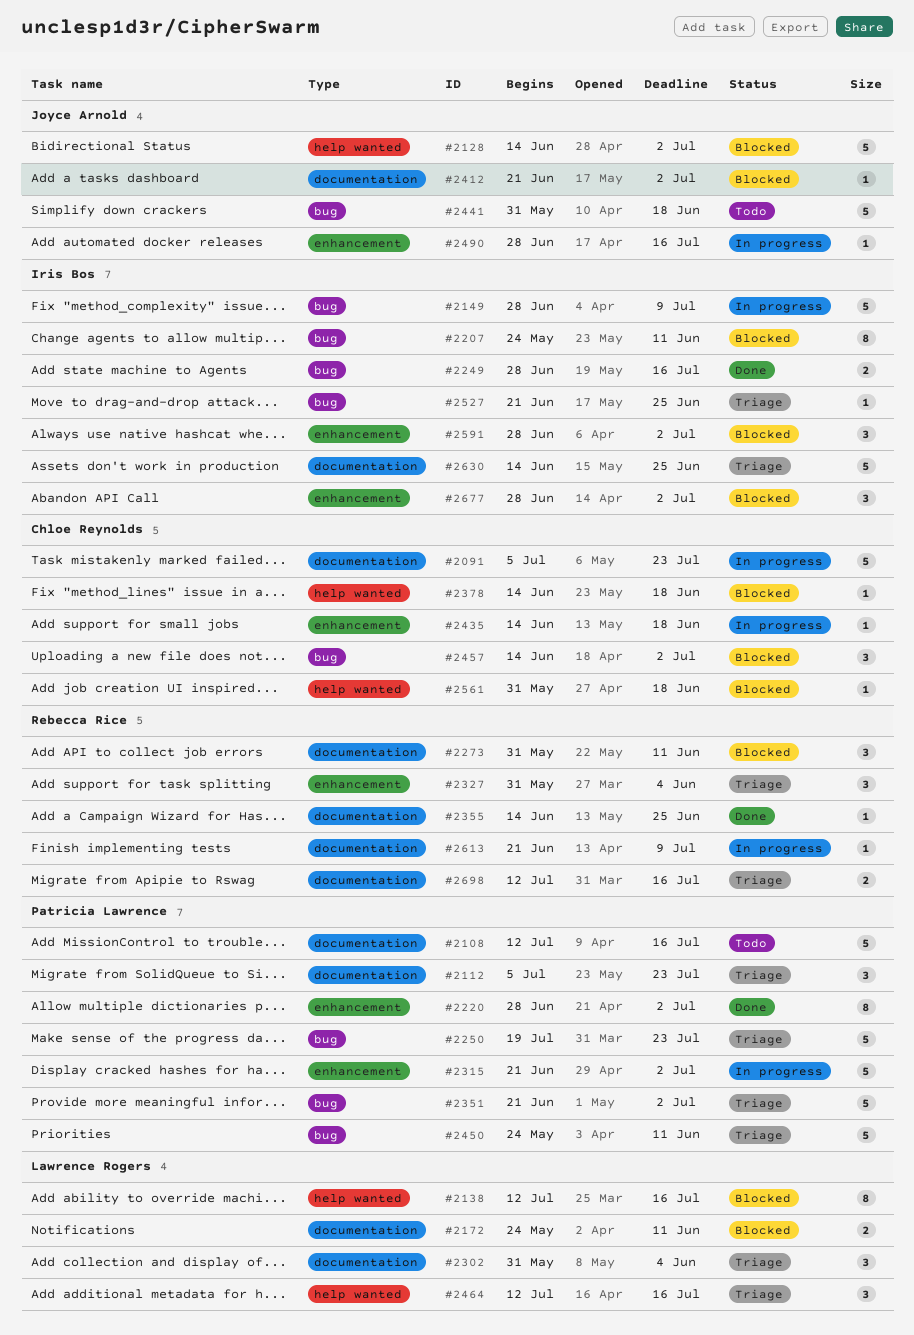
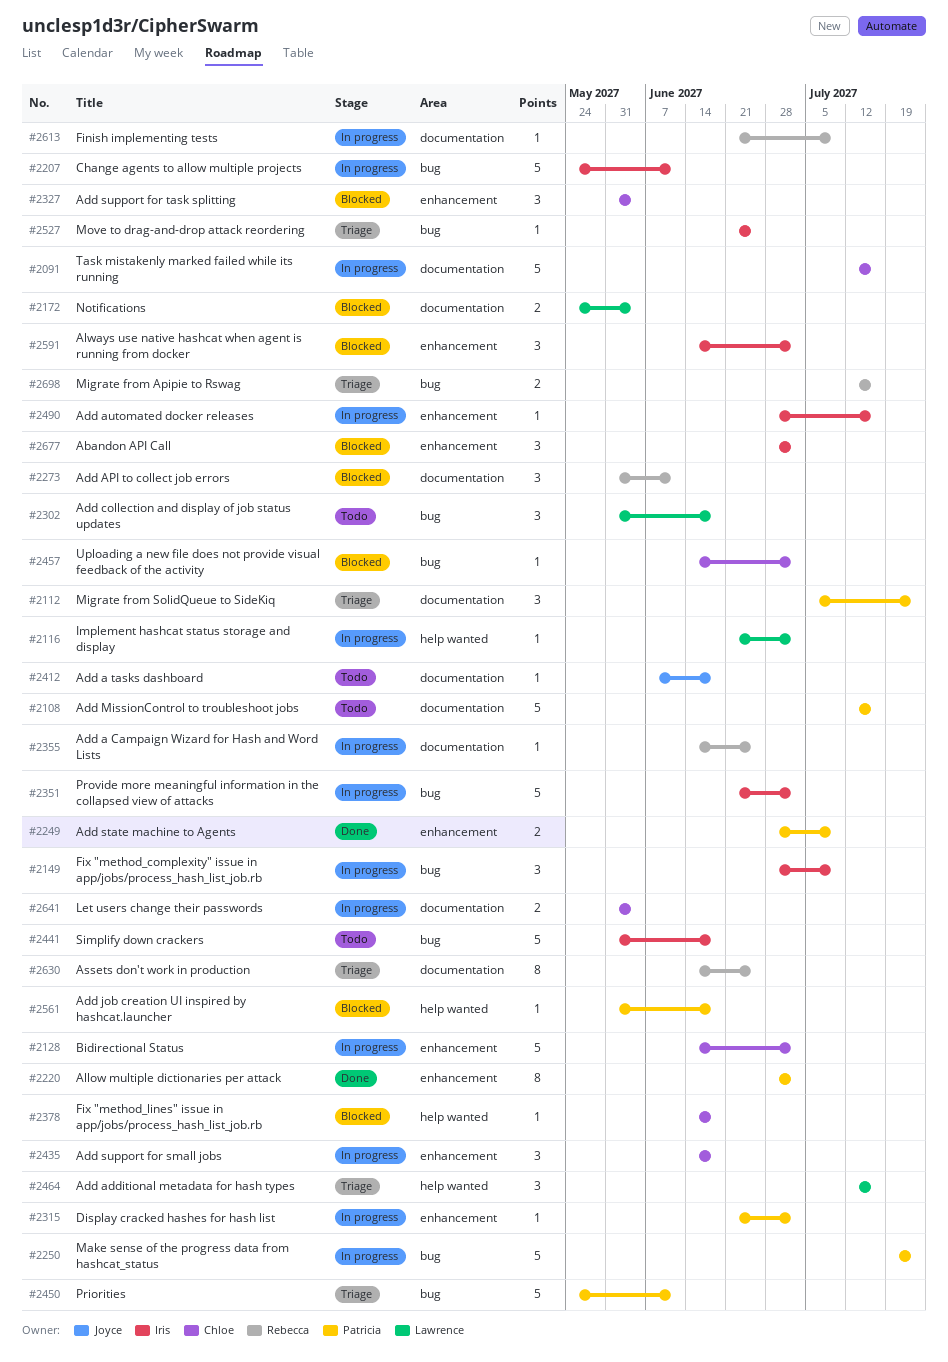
#2091, start: Jul 5 -> Jul 12
#2091, due: Jul 23 -> Jul 16
#2116: none -> present
#2128, status: Blocked -> In progress
#2128, owner: Joyce Arnold -> Chloe Reynolds
#2128, label: help wanted -> enhancement
#2138: present -> none
#2149, estimate: 5 -> 3
#2172, due: Jun 11 -> Jun 4
#2207, status: Blocked -> In progress
#2207, estimate: 8 -> 5
#2249, owner: Iris Bos -> Patricia Lawrence
#2249, label: bug -> enhancement
#2249, due: Jul 16 -> Jul 9
#2250, status: Triage -> In progress
#2302, status: Triage -> Todo
#2302, label: documentation -> bug
#2302, due: Jun 4 -> Jun 18
#2315, estimate: 5 -> 1
#2327, status: Triage -> Blocked
#2327, owner: Rebecca Rice -> Chloe Reynolds
#2351, status: Triage -> In progress
#2351, owner: Patricia Lawrence -> Iris Bos
#2355, status: Done -> In progress
#2412, status: Blocked -> Todo
#2412, start: Jun 21 -> Jun 7
#2412, due: Jul 2 -> Jun 18
#2435, estimate: 1 -> 3
#2441, owner: Joyce Arnold -> Iris Bos
#2457, estimate: 3 -> 1
#2490, owner: Joyce Arnold -> Iris Bos
#2561, owner: Chloe Reynolds -> Patricia Lawrence
#2591, start: Jun 28 -> Jun 14
#2630, owner: Iris Bos -> Rebecca Rice
#2630, estimate: 5 -> 8
#2641: none -> present
#2698, label: documentation -> bug

